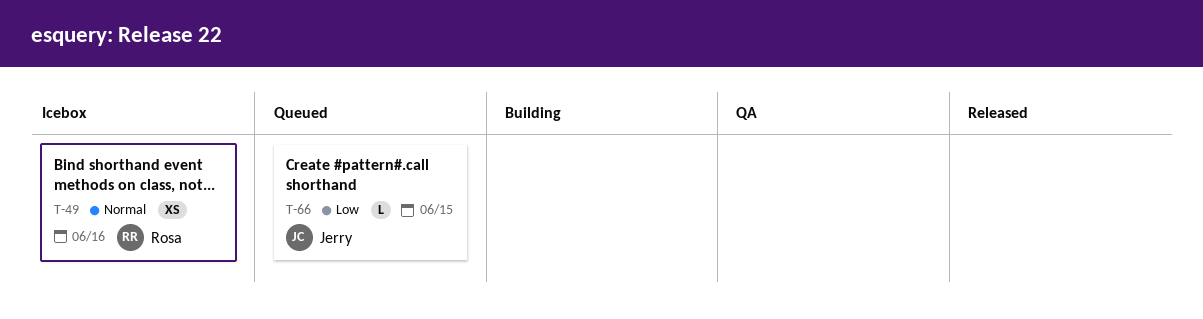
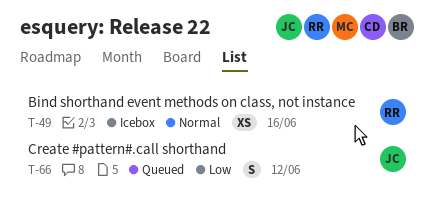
T-66, estimate: L -> S
T-66, due: Jun 15 -> Jun 12

